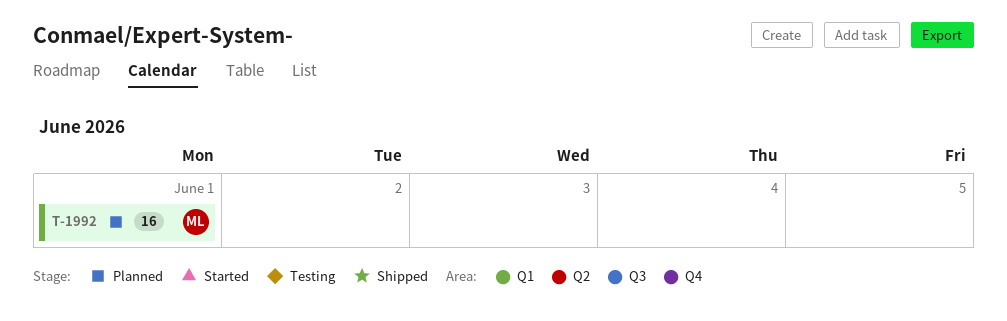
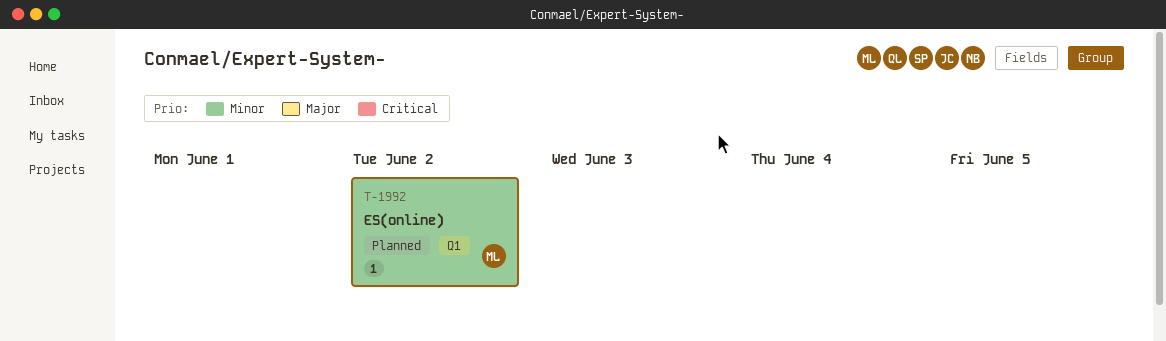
T-1992, estimate: 16 -> 1
T-1992, due: Jun 1 -> Jun 2

